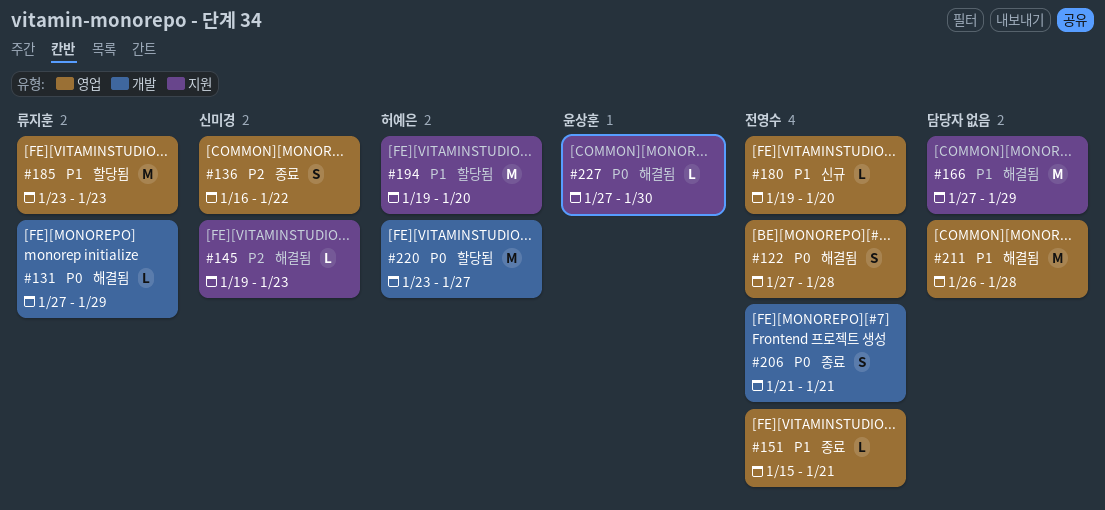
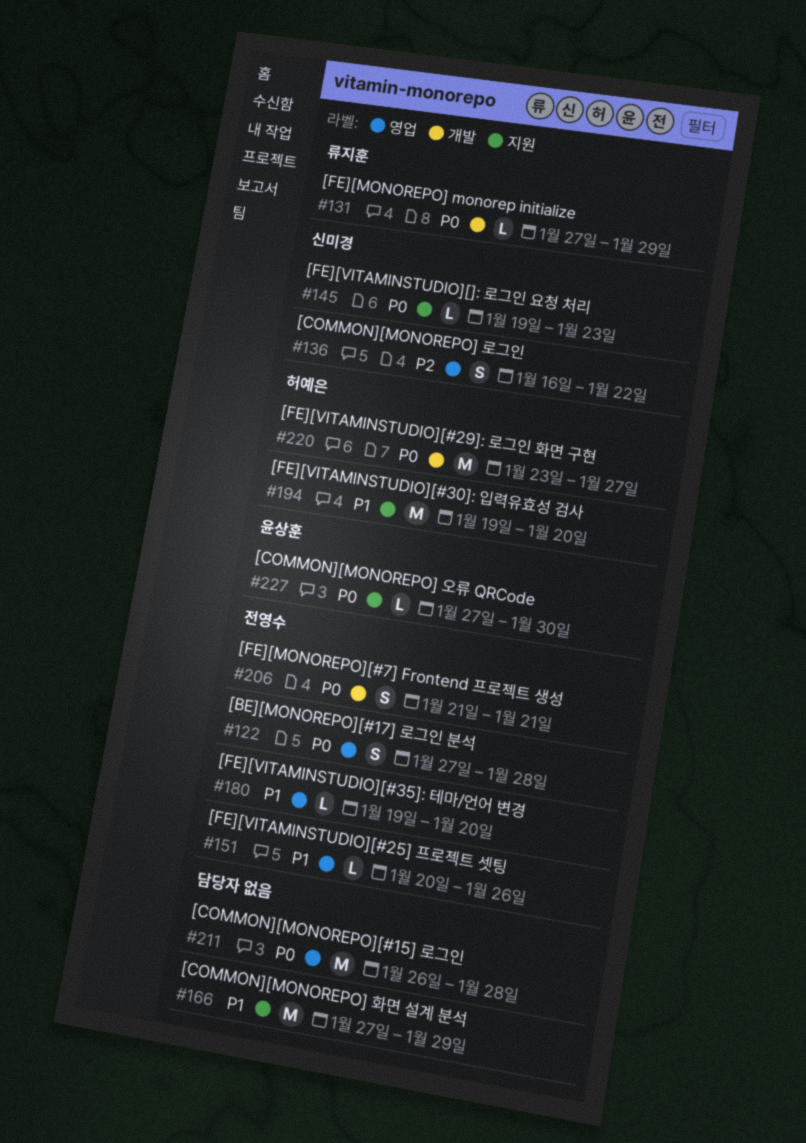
#145, priority: P2 -> P0
#151, start: Jan 15 -> Jan 20
#151, due: Jan 21 -> Jan 26
#185: present -> none
#211, priority: P1 -> P0

